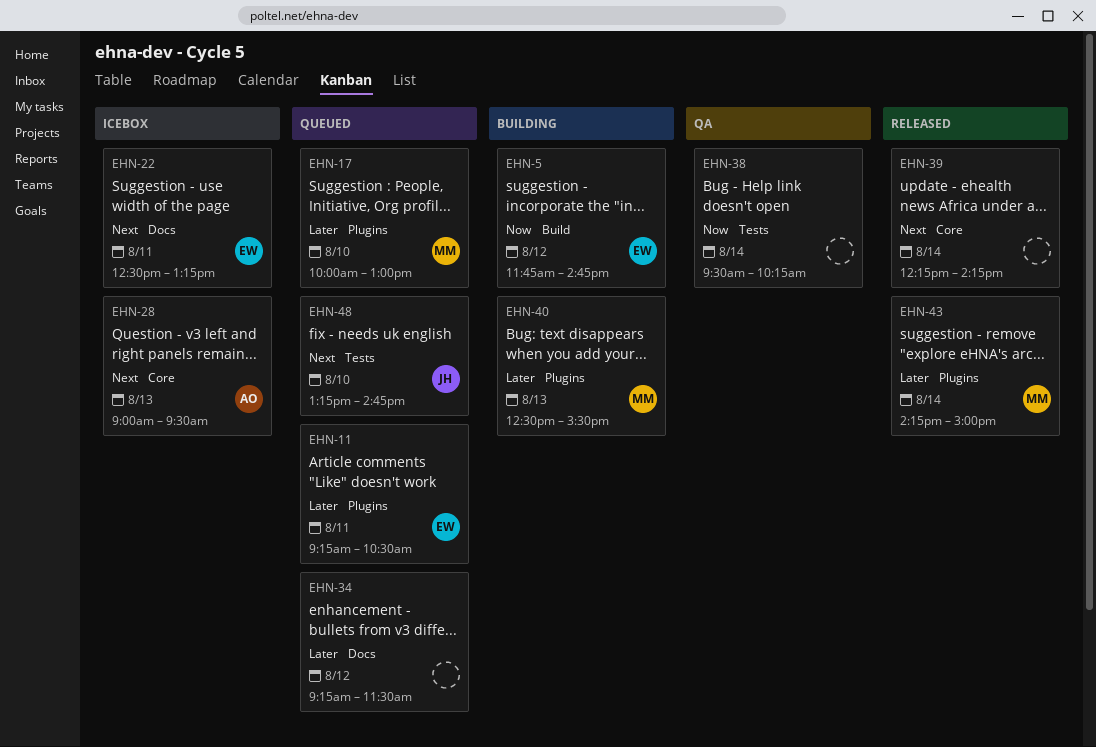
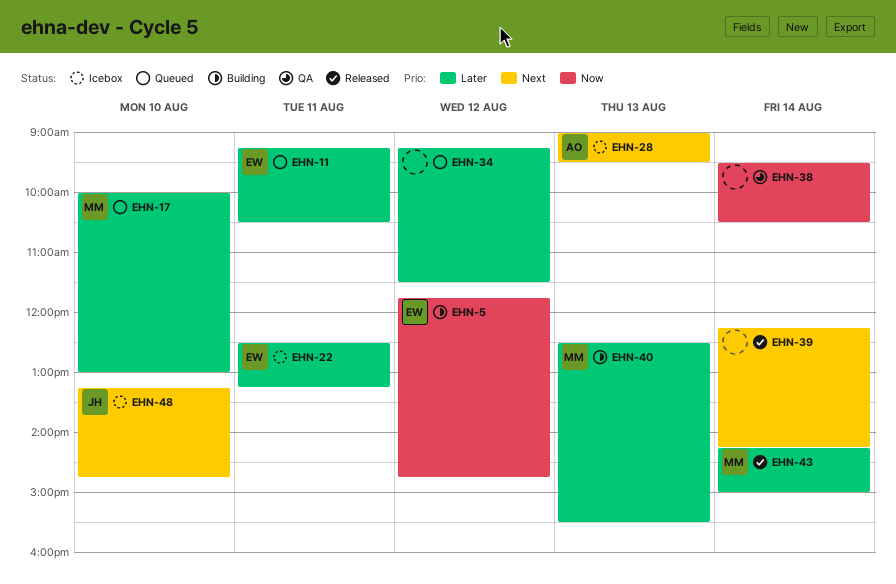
EHN-22, priority: Next -> Later
EHN-38, ends: 10:15 -> 10:30
EHN-48, status: Queued -> Icebox

